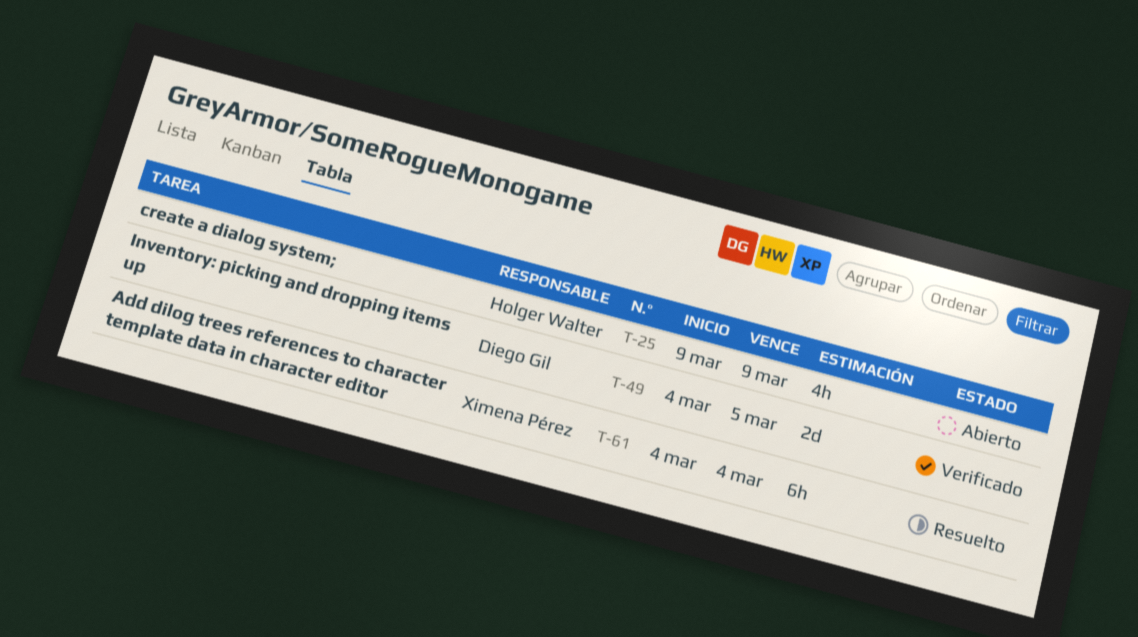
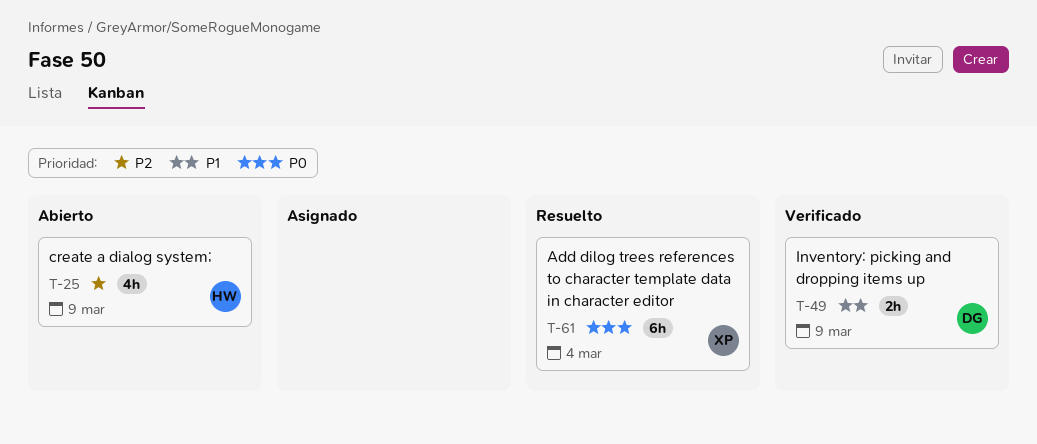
T-49, estimate: 2d -> 2h
T-49, due: Mar 5 -> Mar 9

